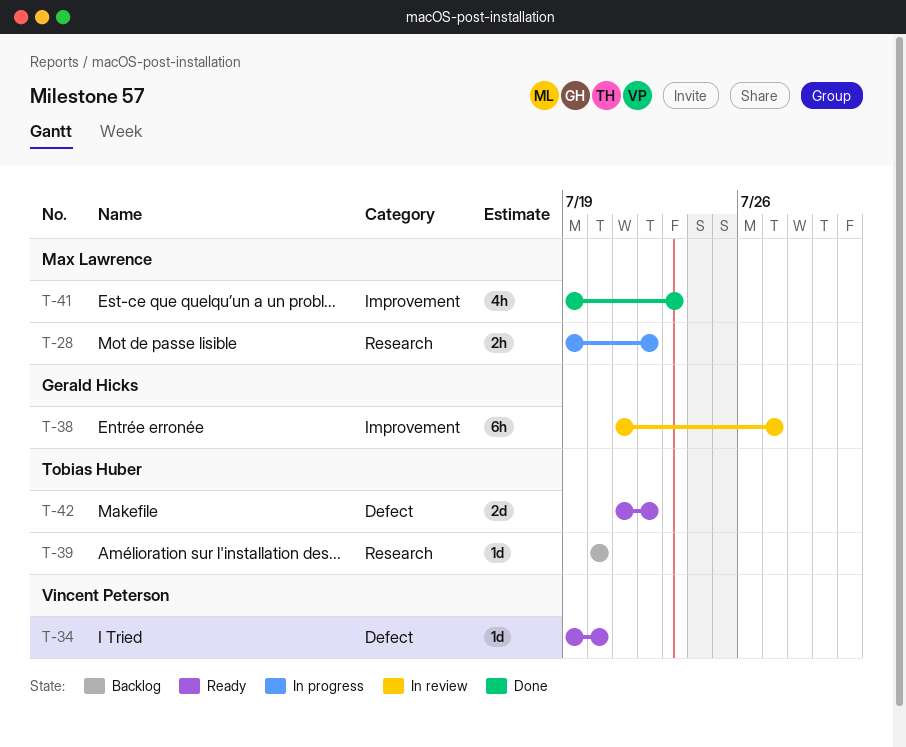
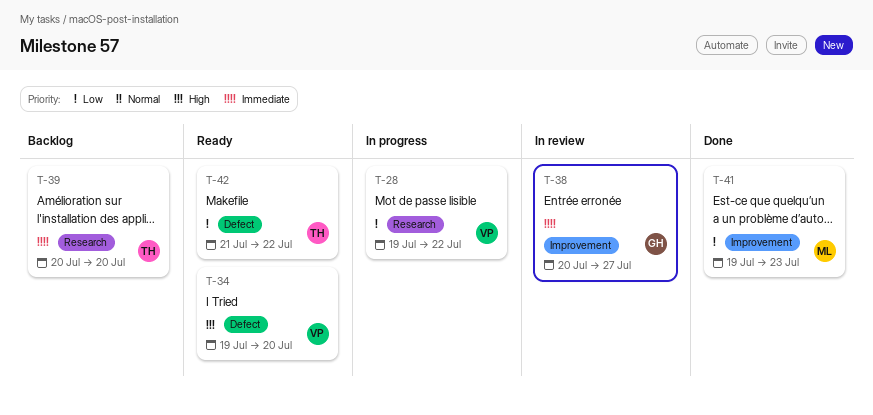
T-28, owner: Max Lawrence -> Vincent Peterson
T-38, start: Jul 21 -> Jul 20

